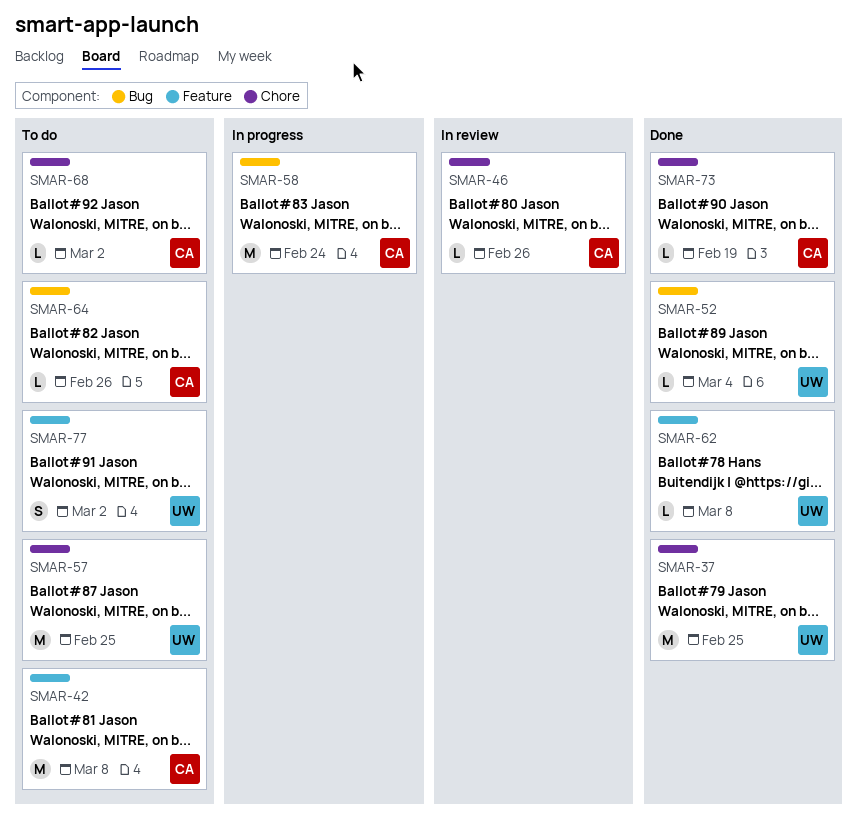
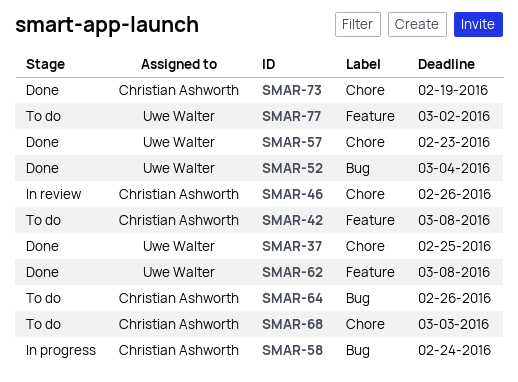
SMAR-57, status: To do -> Done
SMAR-57, due: Feb 25 -> Feb 23
SMAR-68, due: Mar 2 -> Mar 3

